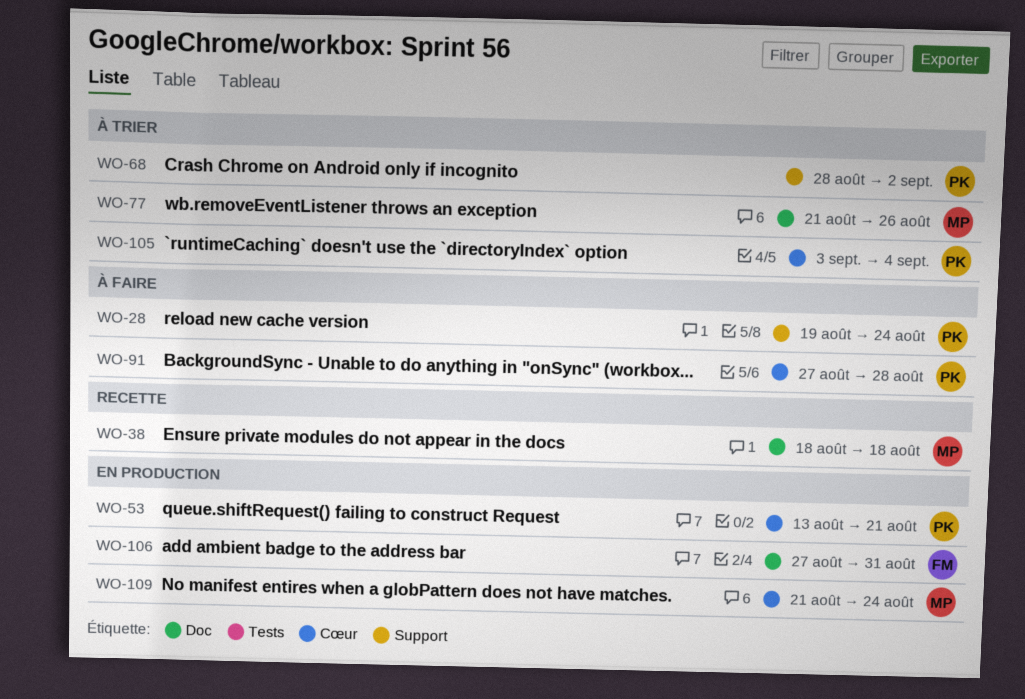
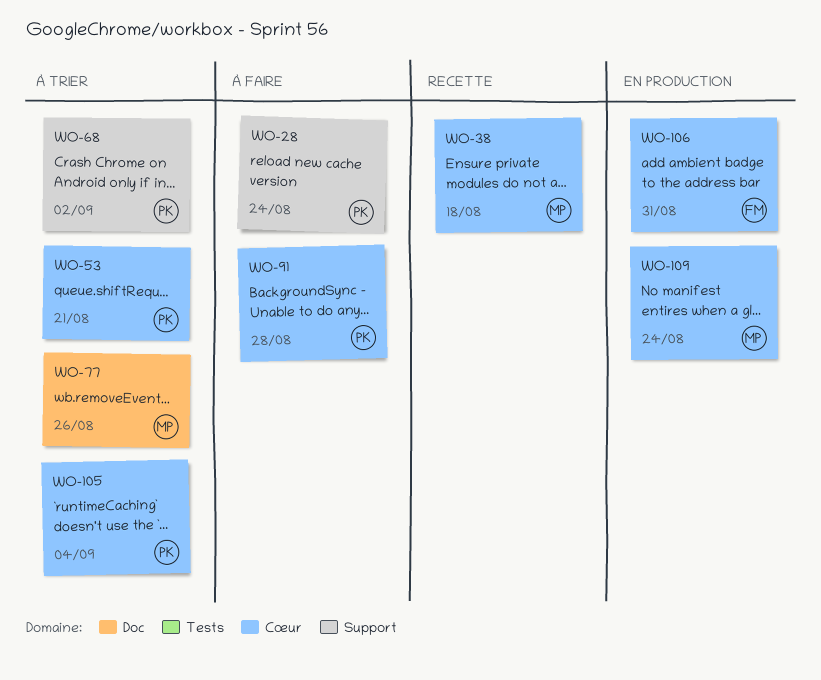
WO-38, label: Doc -> Cœur
WO-53, status: En production -> À trier
WO-106, label: Doc -> Cœur

